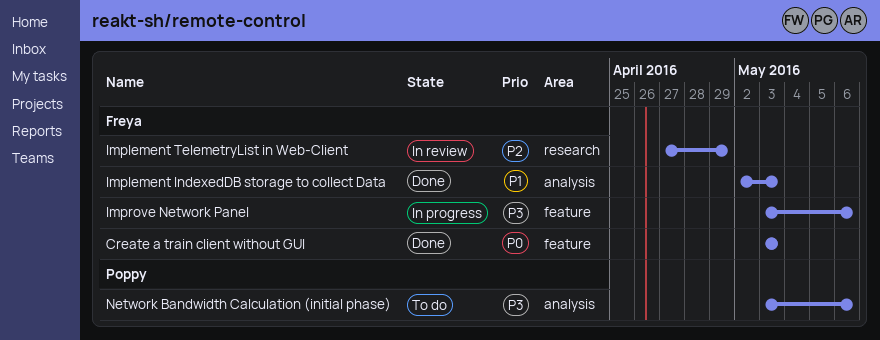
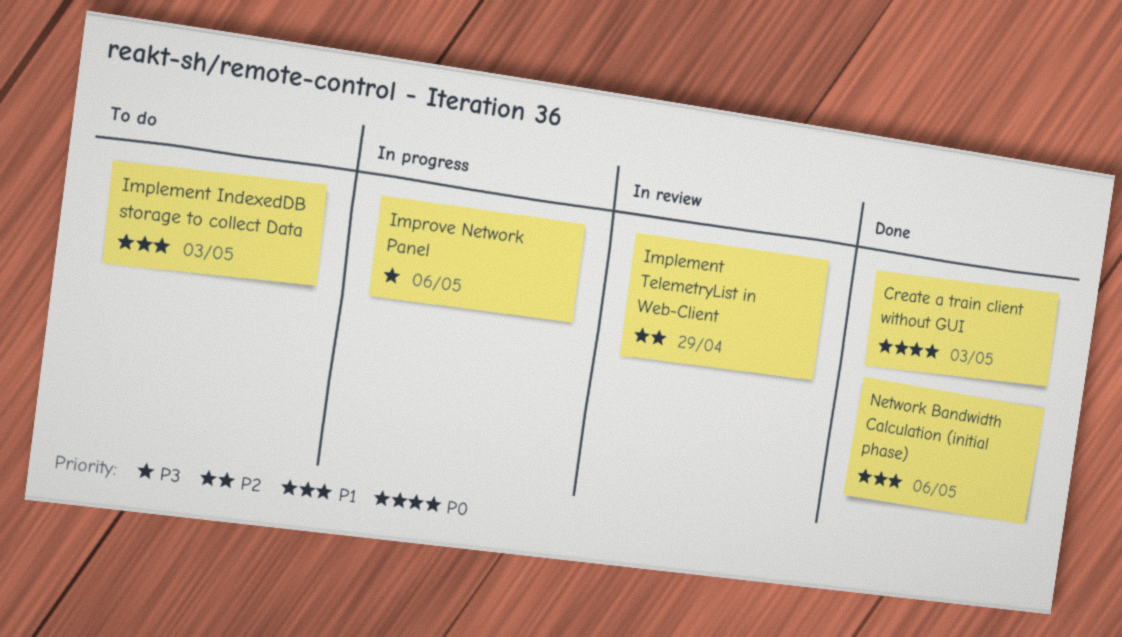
Implement IndexedDB storage to collect Data, status: Done -> To do
Network Bandwidth Calculation (initial phase), status: To do -> Done
Network Bandwidth Calculation (initial phase), priority: P3 -> P1

